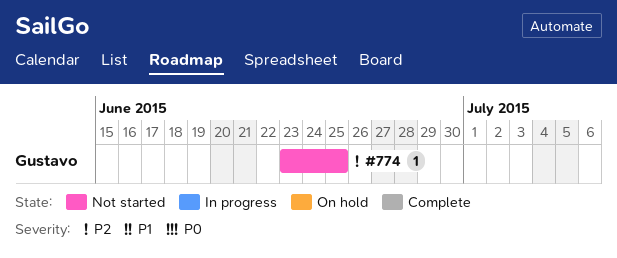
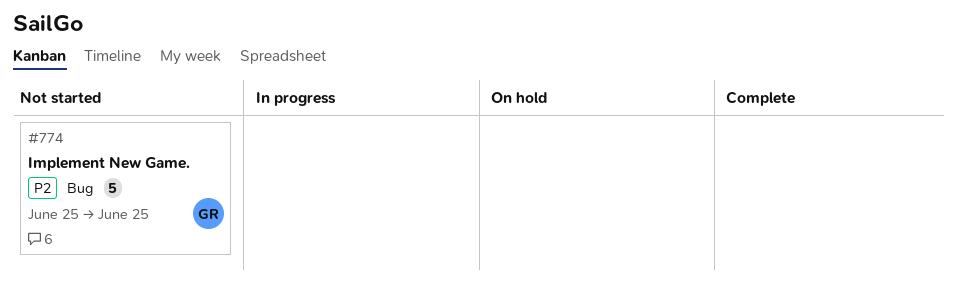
#774, estimate: 1 -> 5
#774, start: Jun 23 -> Jun 25

